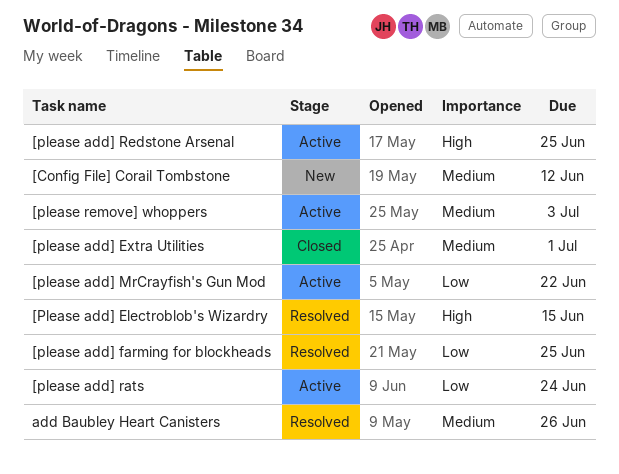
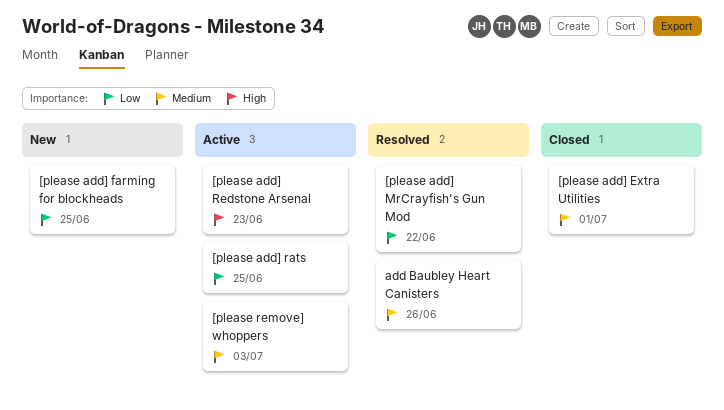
[Config File] Corail Tombstone: present -> none
[Please add] Electroblob's Wizardry: present -> none
[please add] farming for blockheads, status: Resolved -> New
[please add] MrCrayfish's Gun Mod, status: Active -> Resolved
[please add] rats, due: Jun 24 -> Jun 25
[please add] Redstone Arsenal, due: Jun 25 -> Jun 23

